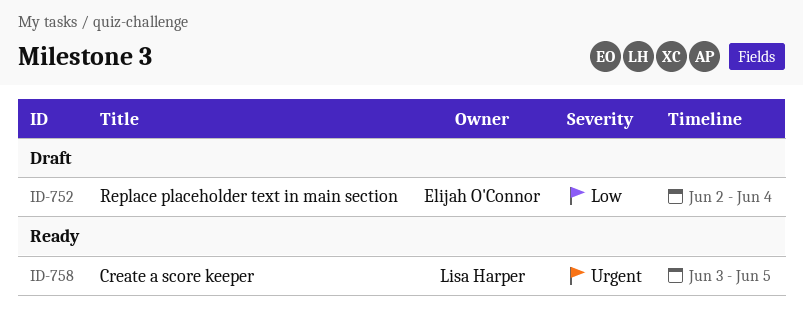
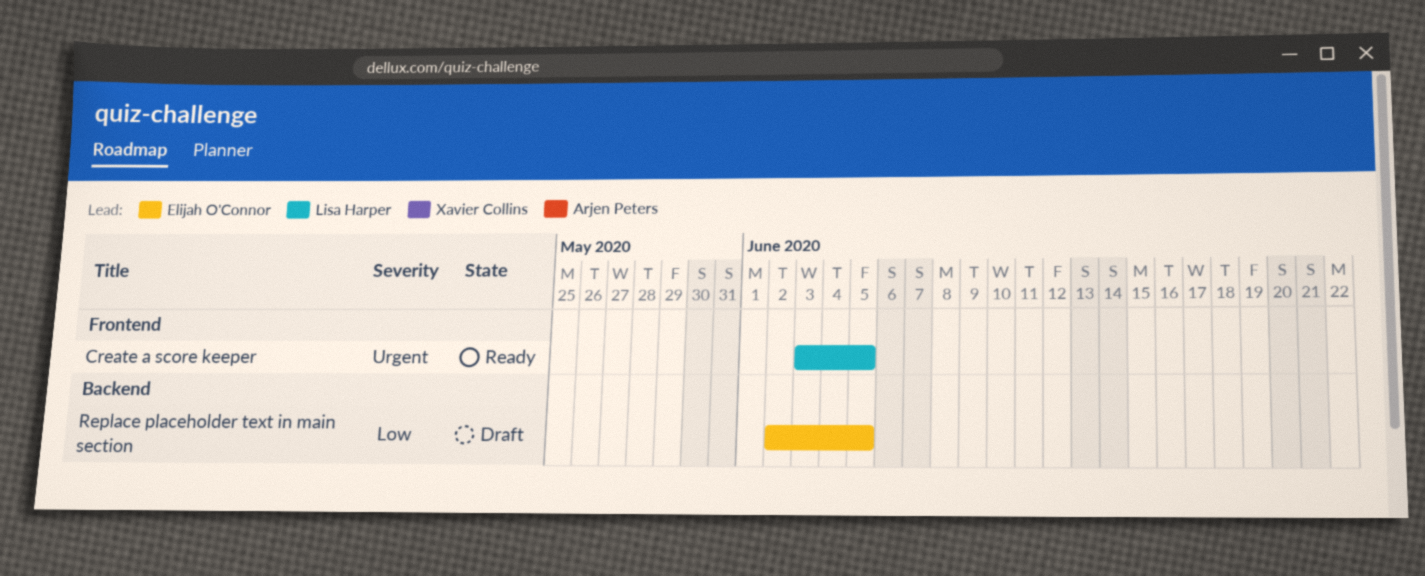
Replace placeholder text in main section, due: Jun 4 -> Jun 5

